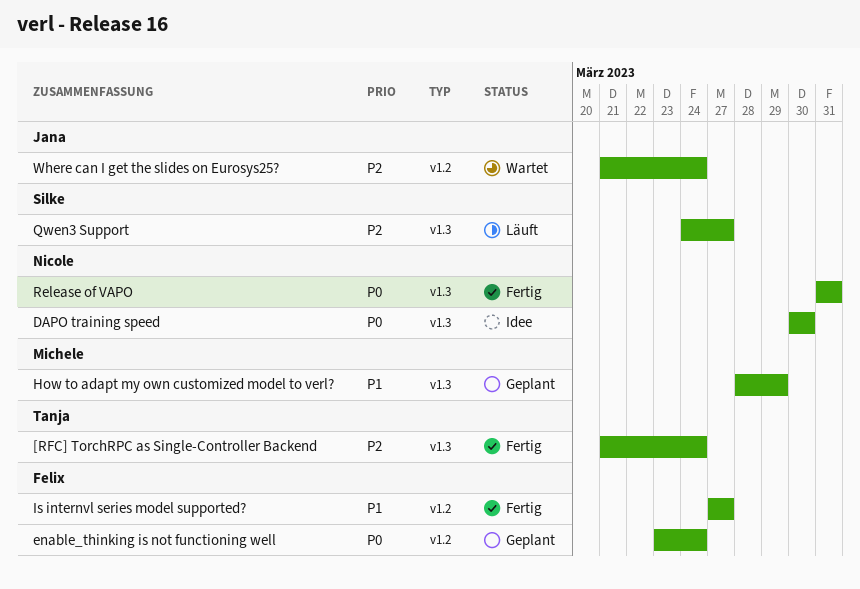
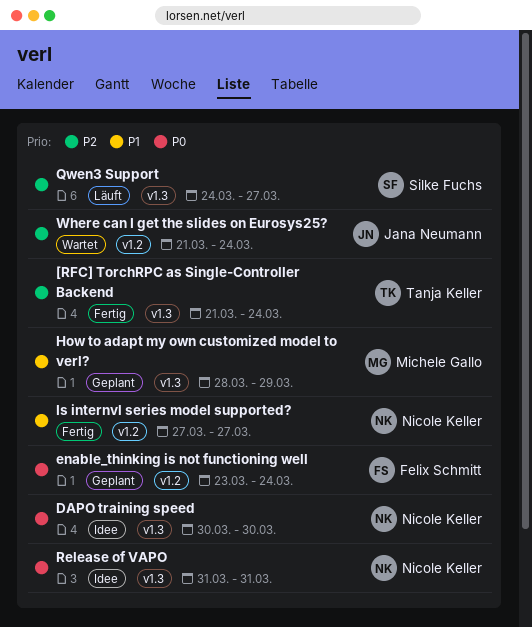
Is internvl series model supported?, owner: Felix Schmitt -> Nicole Keller
Release of VAPO, status: Fertig -> Idee

